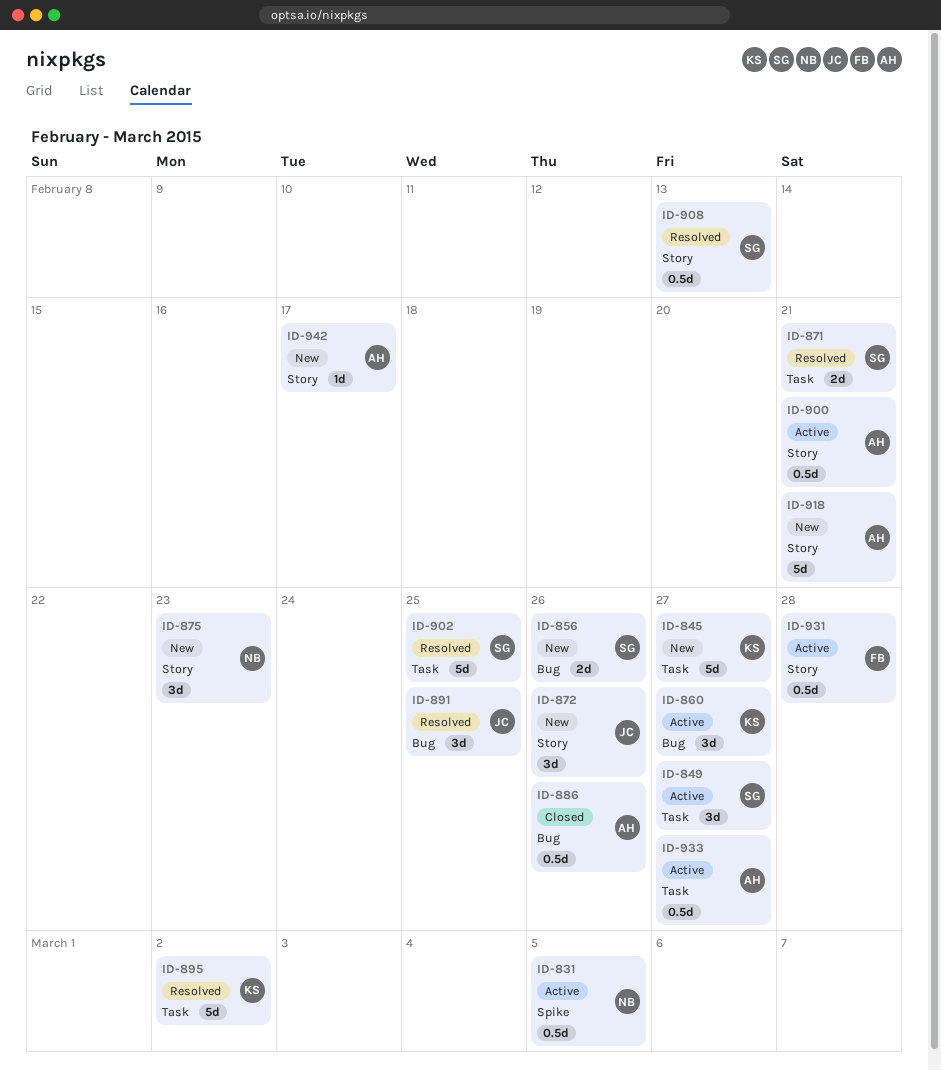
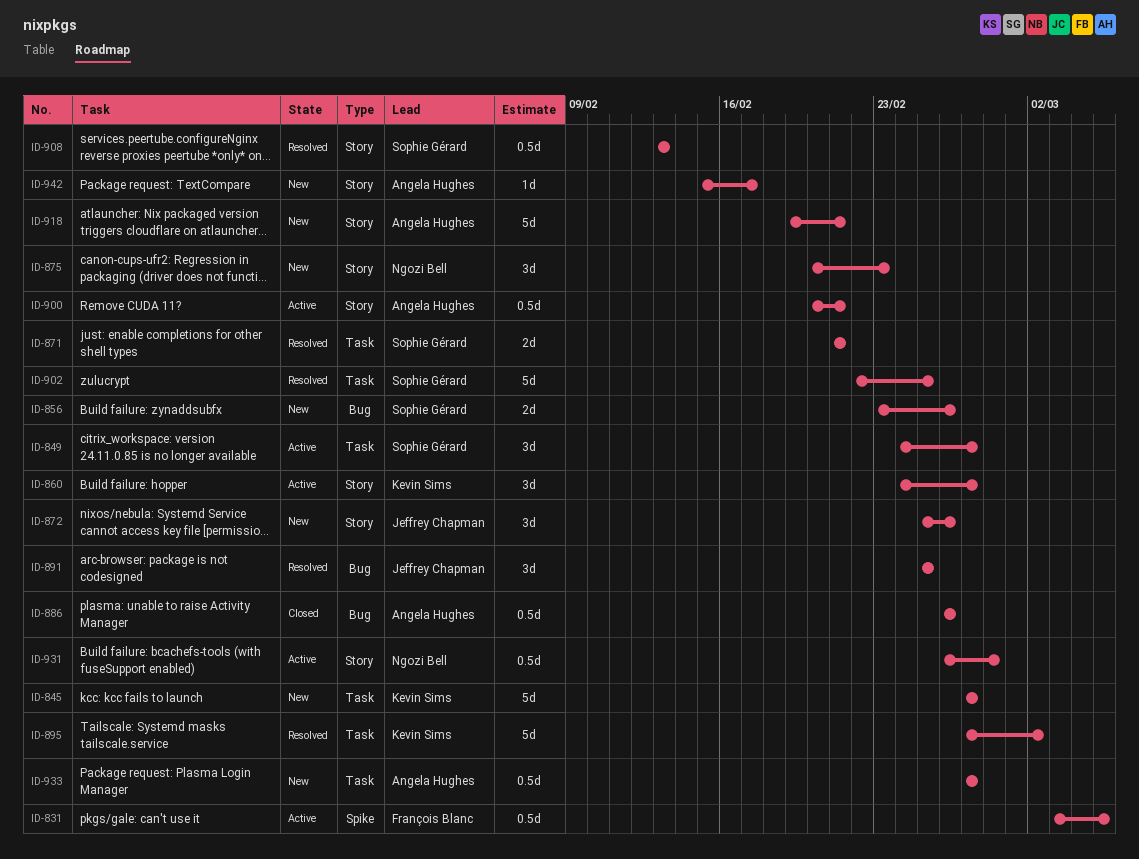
ID-831, owner: Ngozi Bell -> François Blanc
ID-860, label: Bug -> Story
ID-931, owner: François Blanc -> Ngozi Bell
ID-933, status: Active -> New

